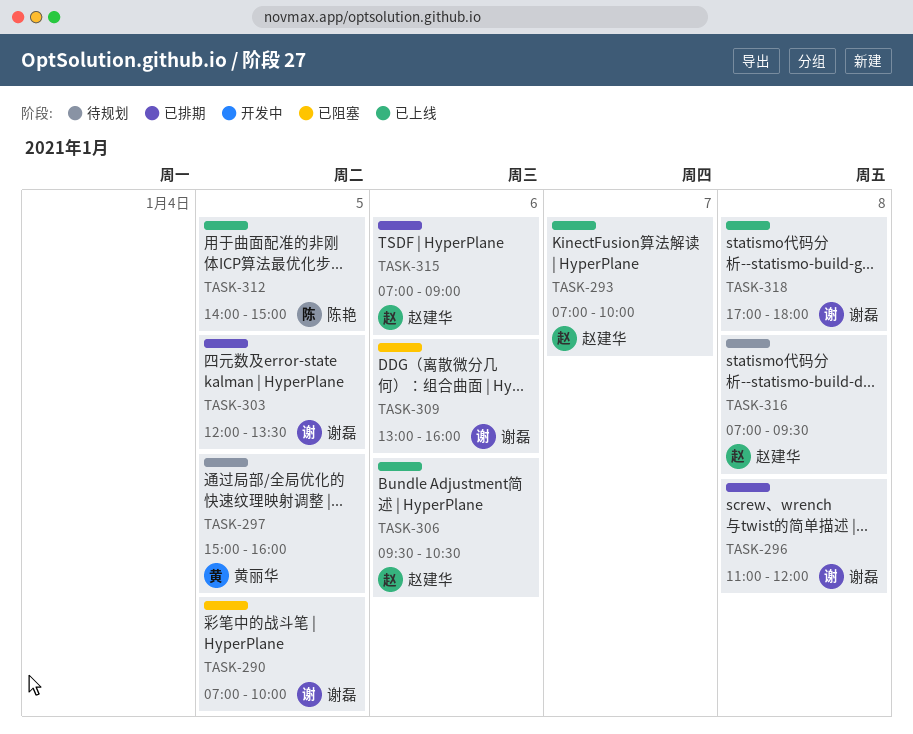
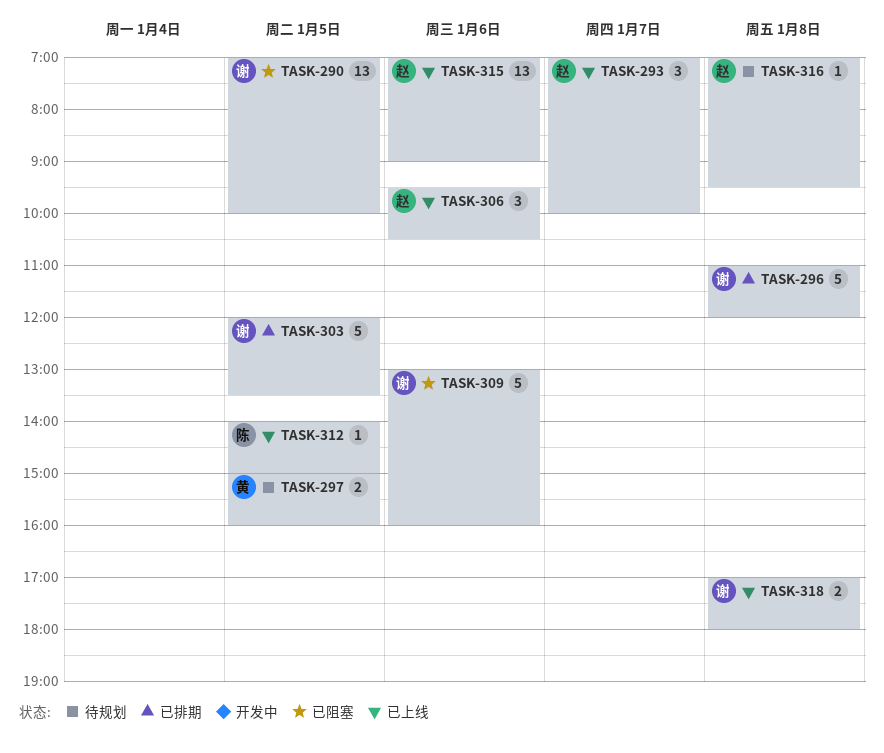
TASK-315, status: 已排期 -> 已上线

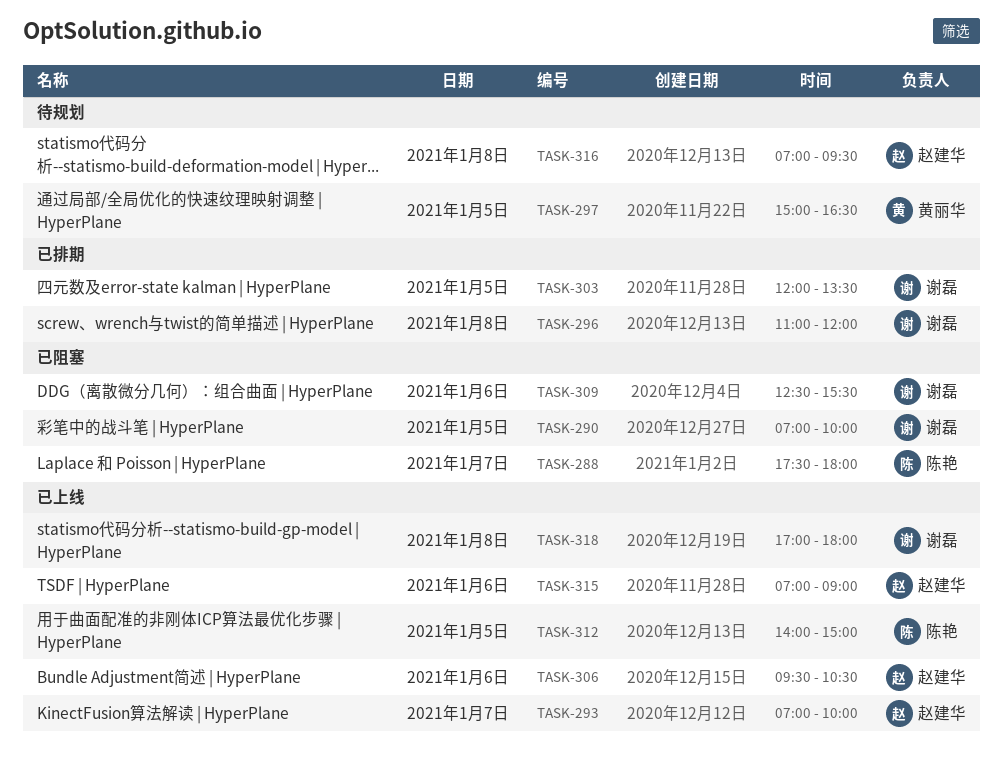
TASK-288: none -> present
TASK-297, ends: 16:00 -> 16:30
TASK-309, begins: 13:00 -> 12:30
TASK-309, ends: 16:00 -> 15:30

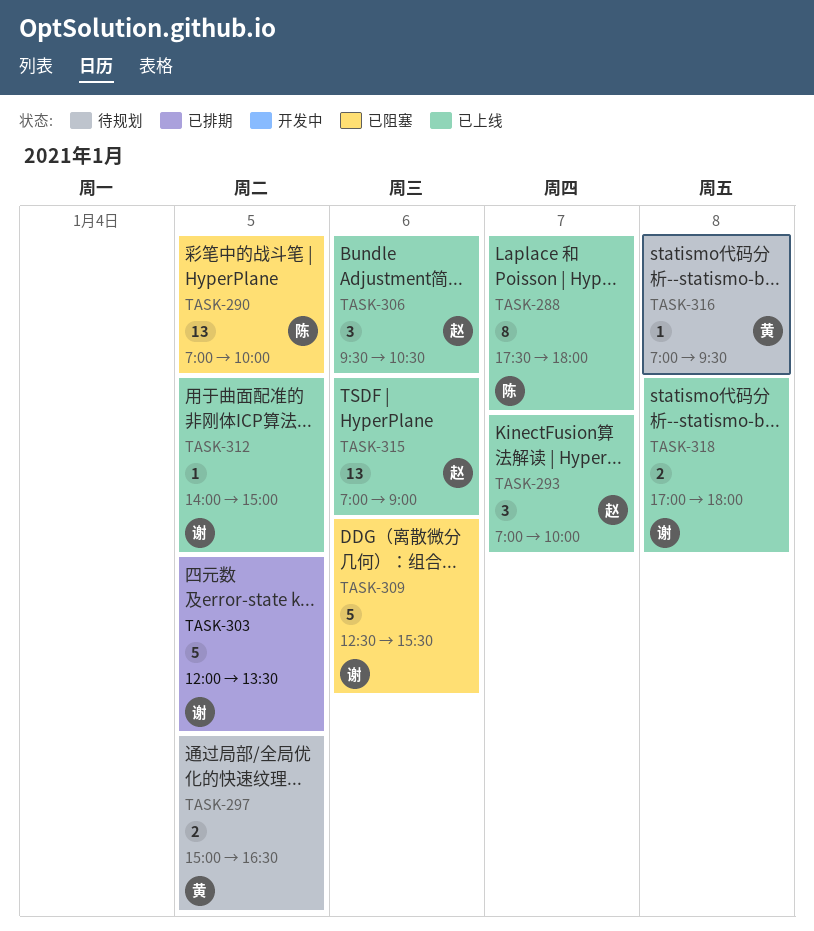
TASK-288, status: 已阻塞 -> 已上线
TASK-290, owner: 谢磊 -> 陈艳
TASK-296: present -> none
TASK-312, owner: 陈艳 -> 谢磊
TASK-316, owner: 赵建华 -> 黄丽华

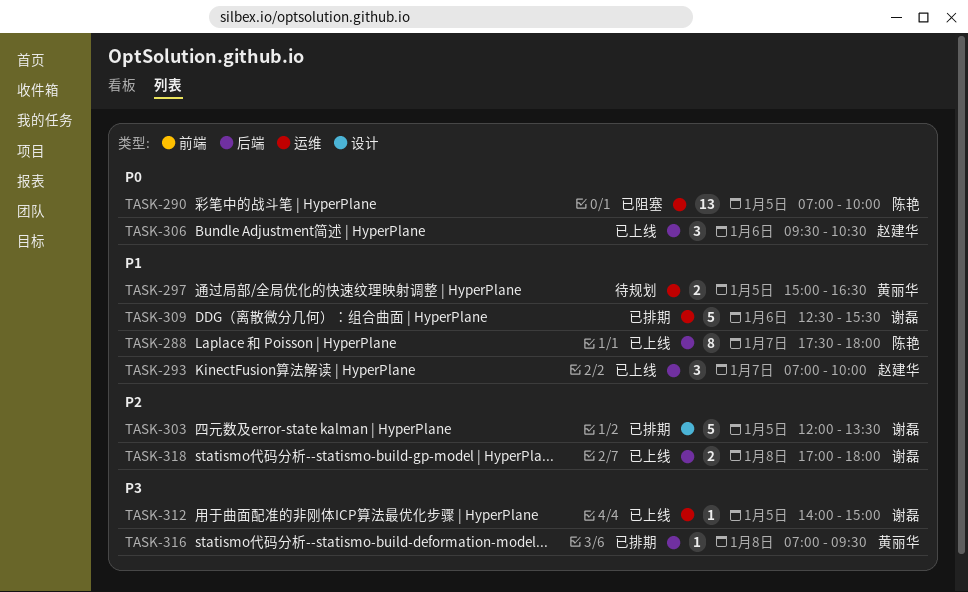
TASK-309, status: 已阻塞 -> 已排期
TASK-315: present -> none
TASK-316, status: 待规划 -> 已排期

